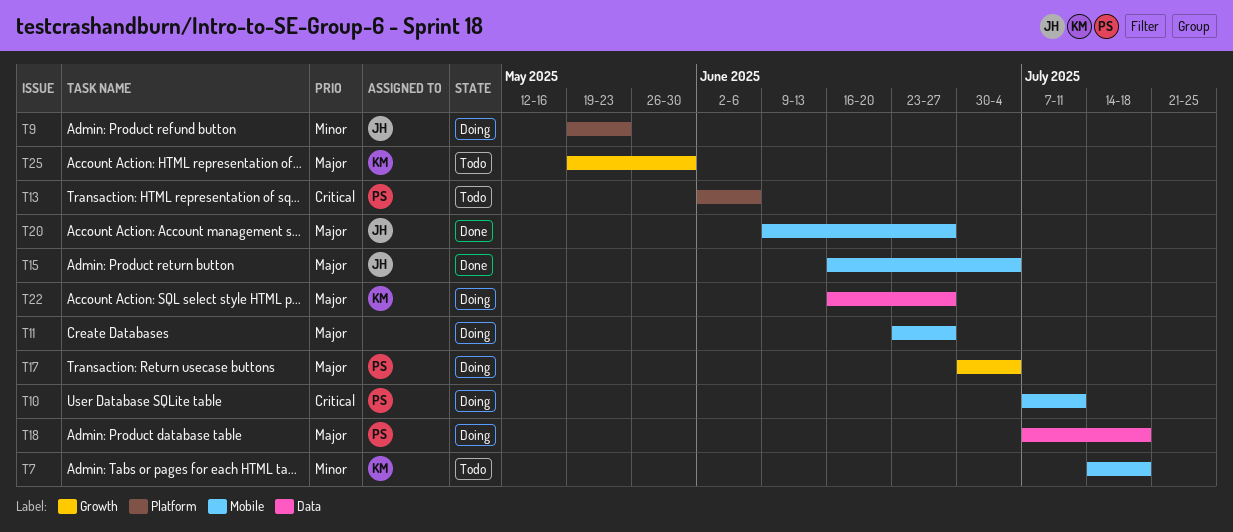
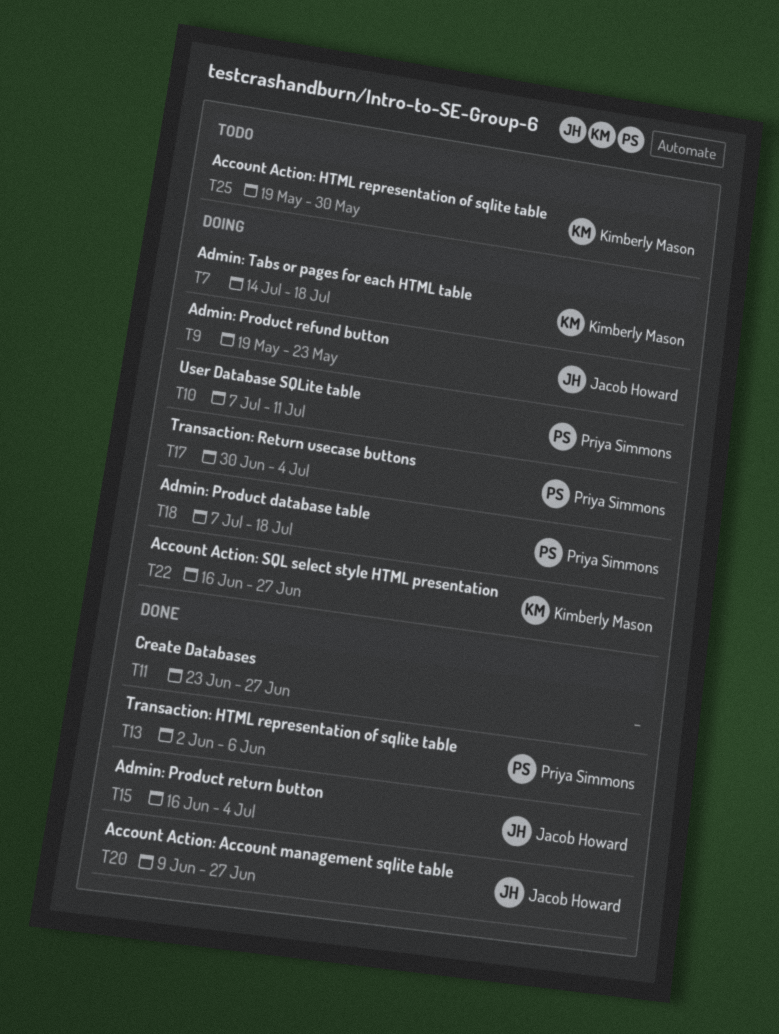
T7, status: Todo -> Doing
T11, status: Doing -> Done
T13, status: Todo -> Done

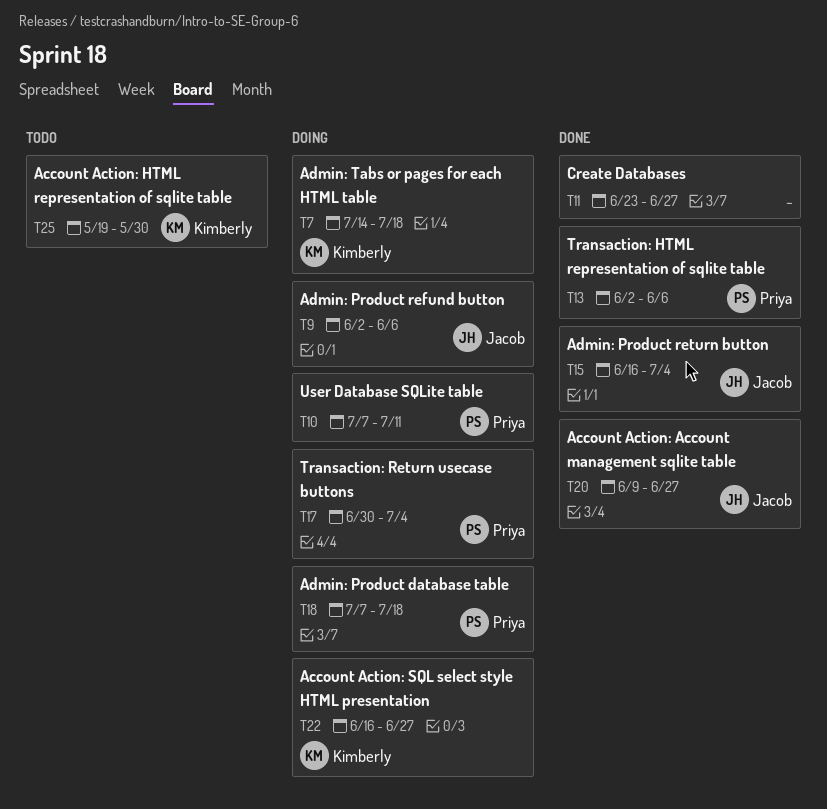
T9, start: May 19 -> Jun 2
T9, due: May 23 -> Jun 6

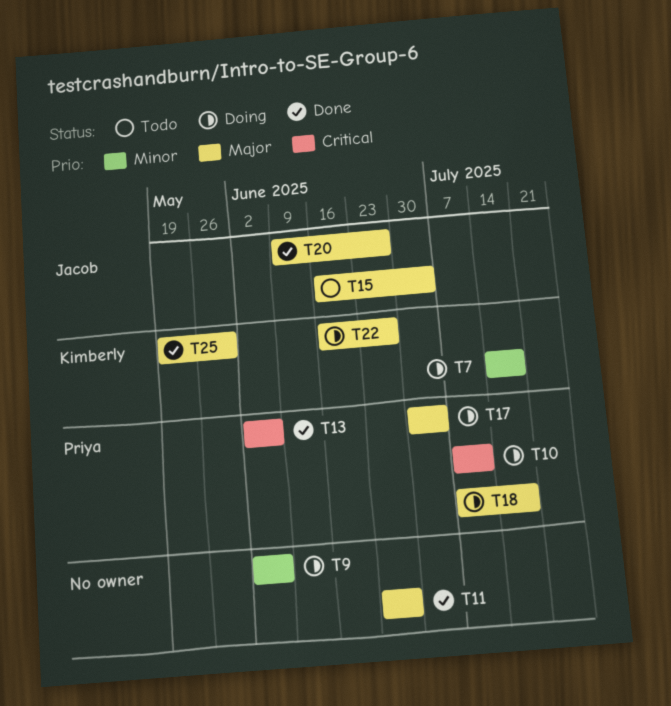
T9, owner: Jacob -> none
T15, status: Done -> Todo
T25, status: Todo -> Done

